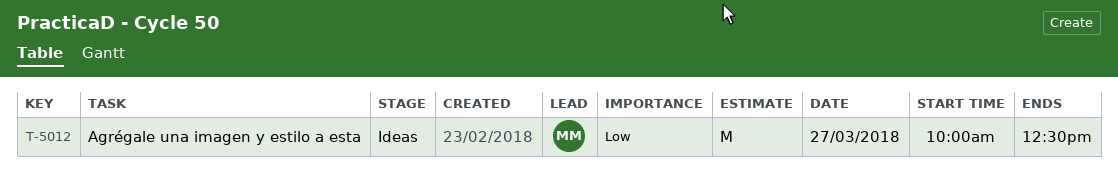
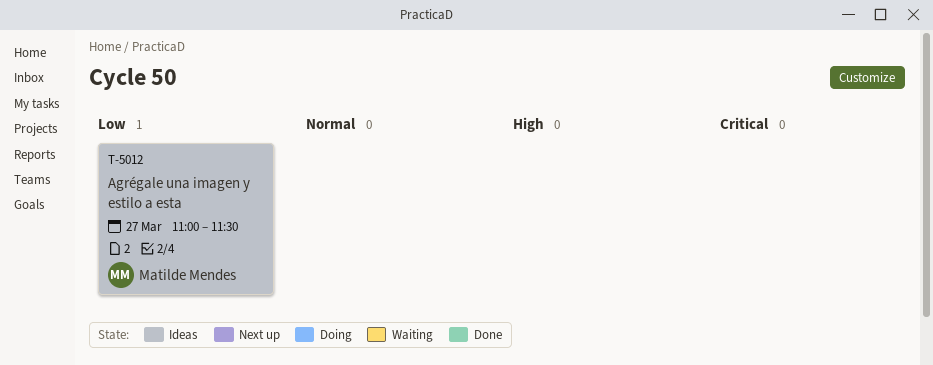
T-5012, begins: 10:00 -> 11:00
T-5012, ends: 12:30 -> 11:30

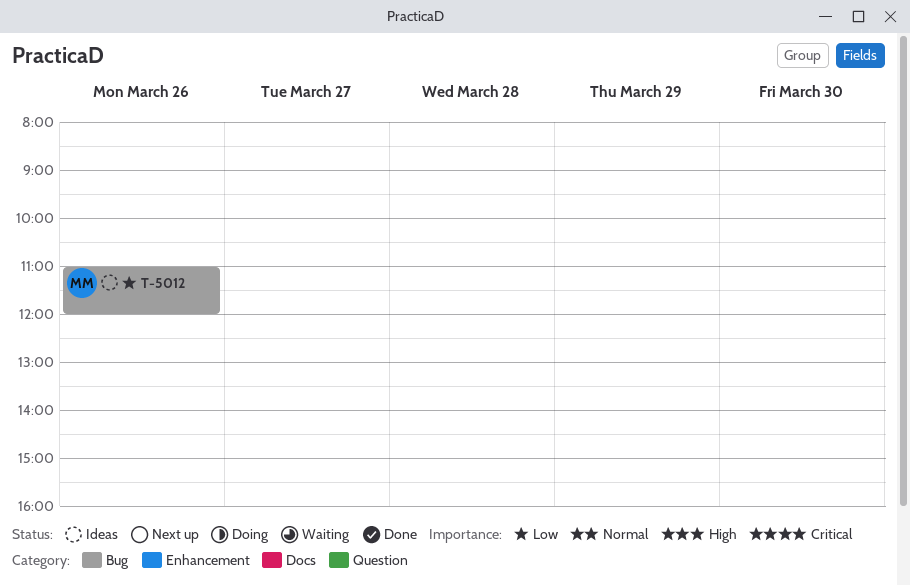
T-5012, day: Mar 27 -> Mar 26
T-5012, ends: 11:30 -> 12:00

